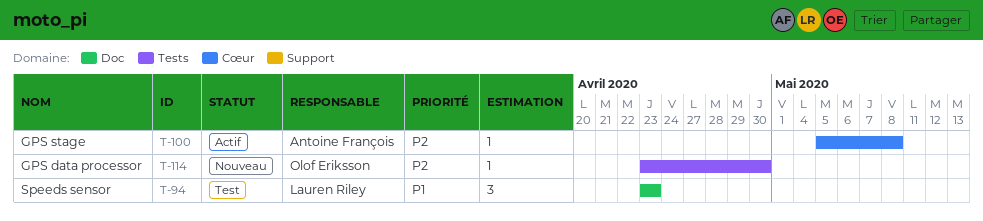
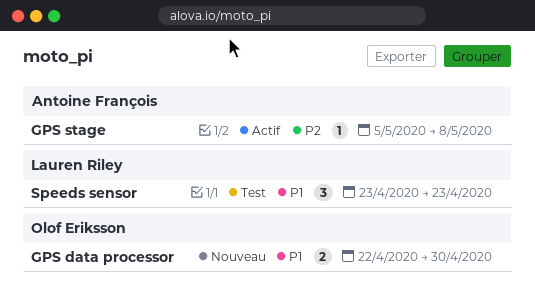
GPS data processor, priority: P2 -> P1
GPS data processor, estimate: 1 -> 2
GPS data processor, start: Apr 23 -> Apr 22

